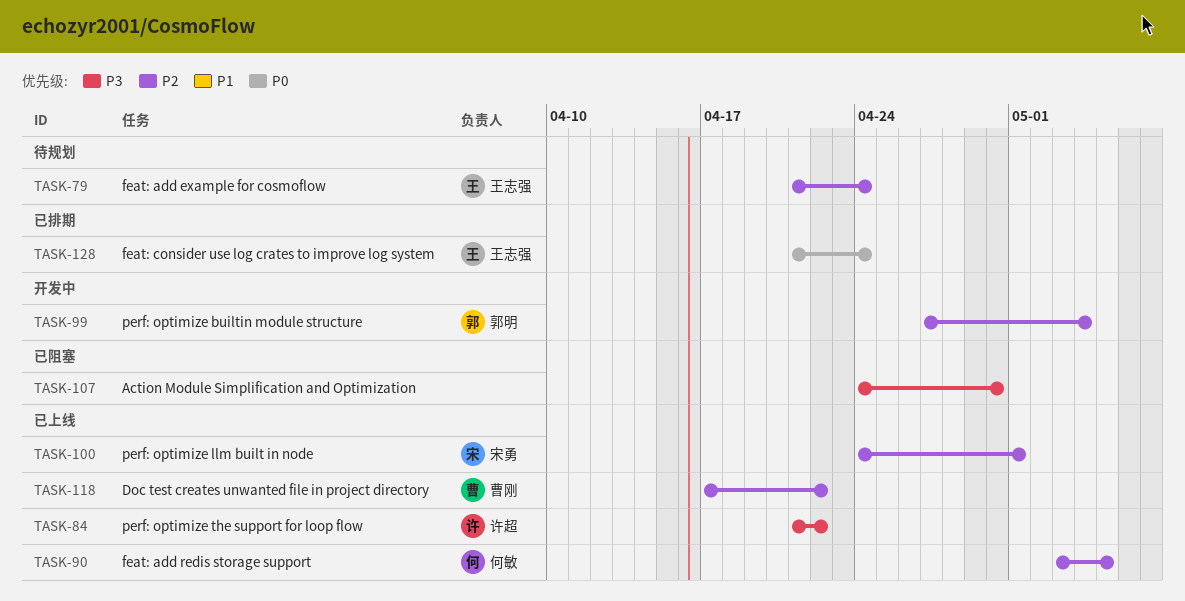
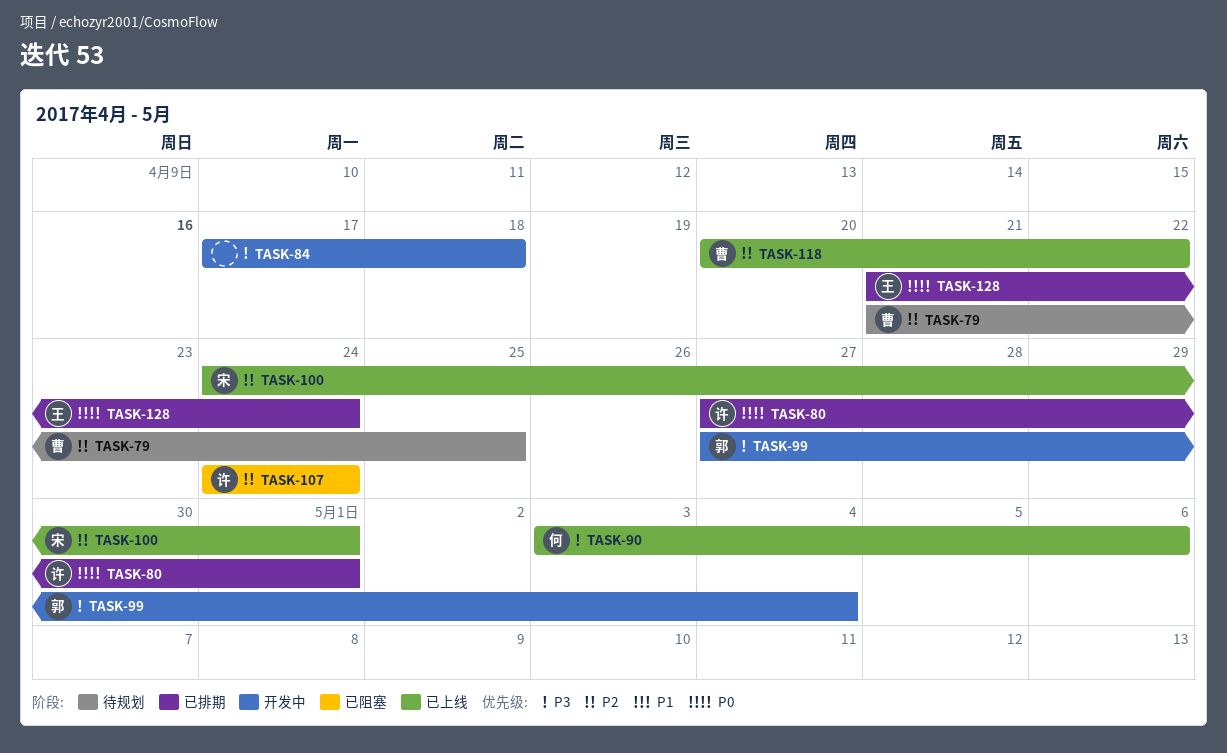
TASK-79, owner: 王志强 -> 曹刚
TASK-79, due: Apr 24 -> Apr 25
TASK-80: none -> present
TASK-84, status: 已上线 -> 开发中
TASK-84, owner: 许超 -> none
TASK-84, start: Apr 21 -> Apr 17
TASK-84, due: Apr 22 -> Apr 18
TASK-90, priority: P2 -> P3
TASK-90, due: May 5 -> May 6
TASK-99, priority: P2 -> P3
TASK-107, owner: none -> 许超
TASK-107, priority: P3 -> P2
TASK-107, due: Apr 30 -> Apr 24
TASK-118, start: Apr 17 -> Apr 20

